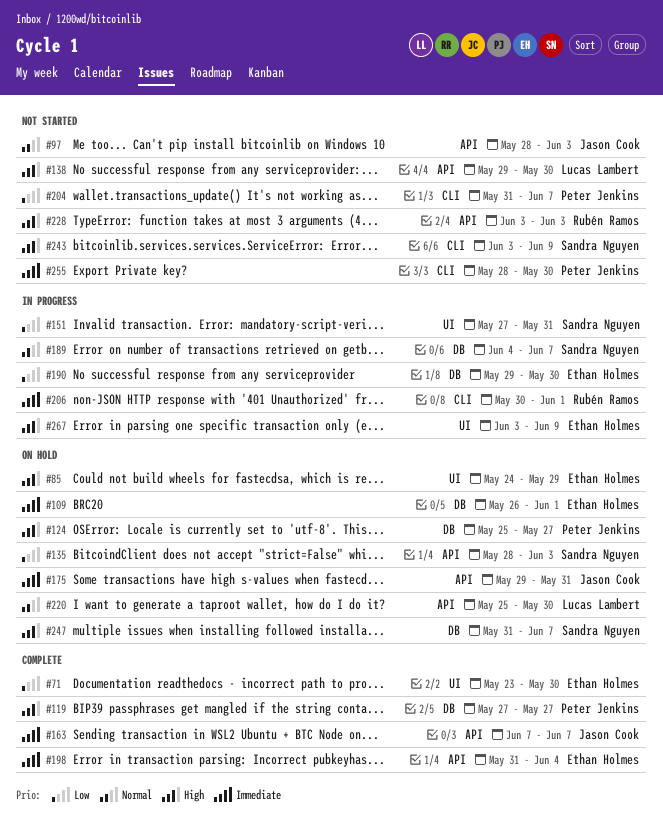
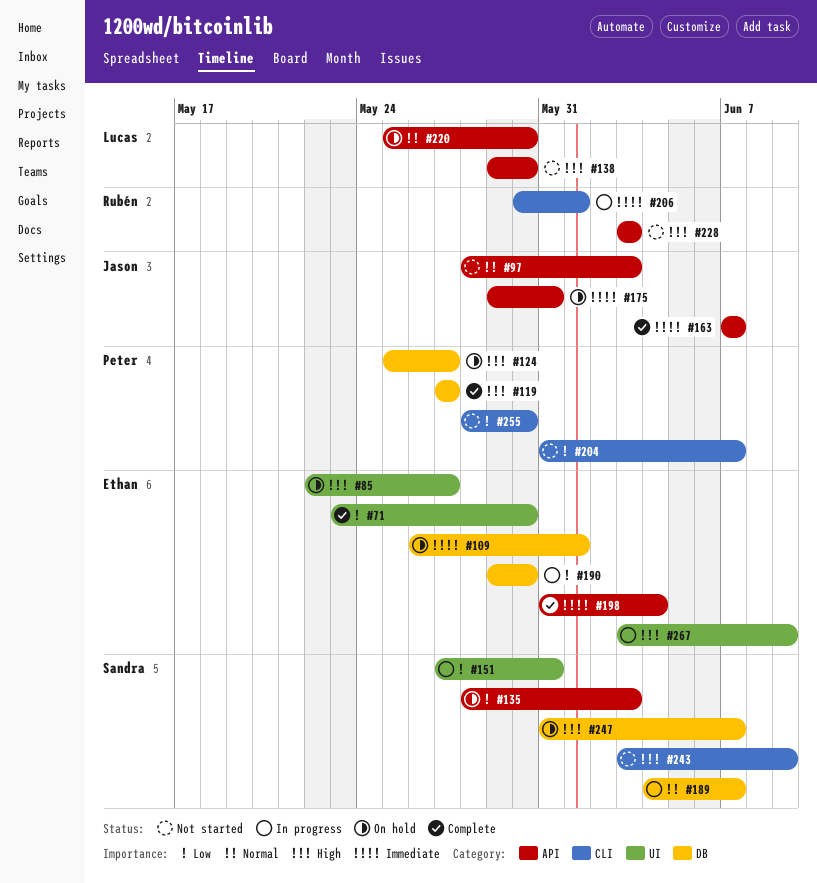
#85, start: May 24 -> May 22
#85, due: May 29 -> May 27
#255, priority: Immediate -> Low

